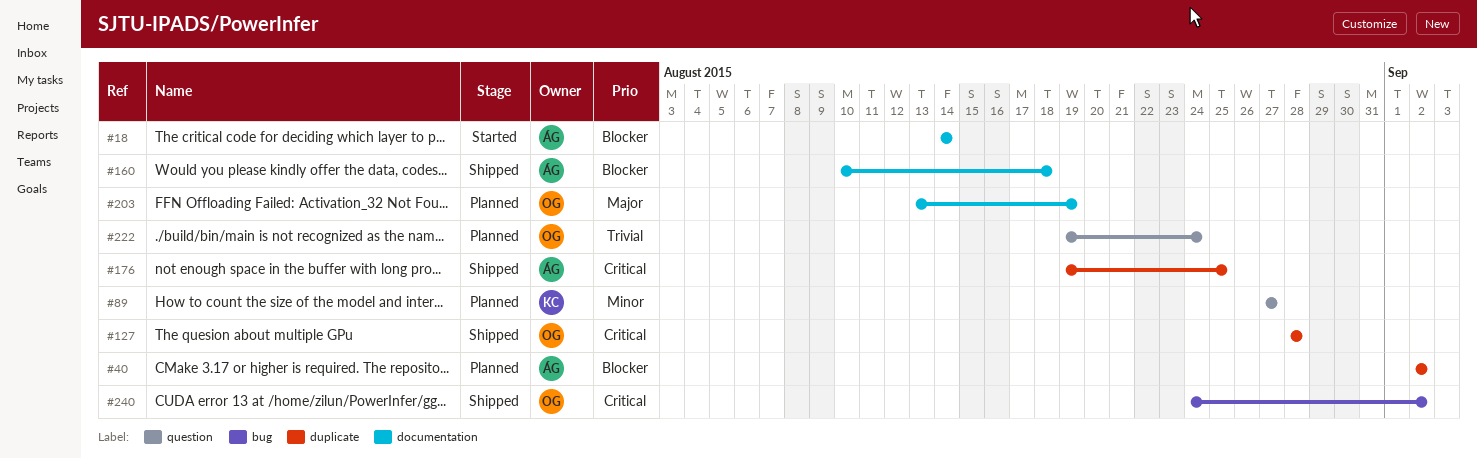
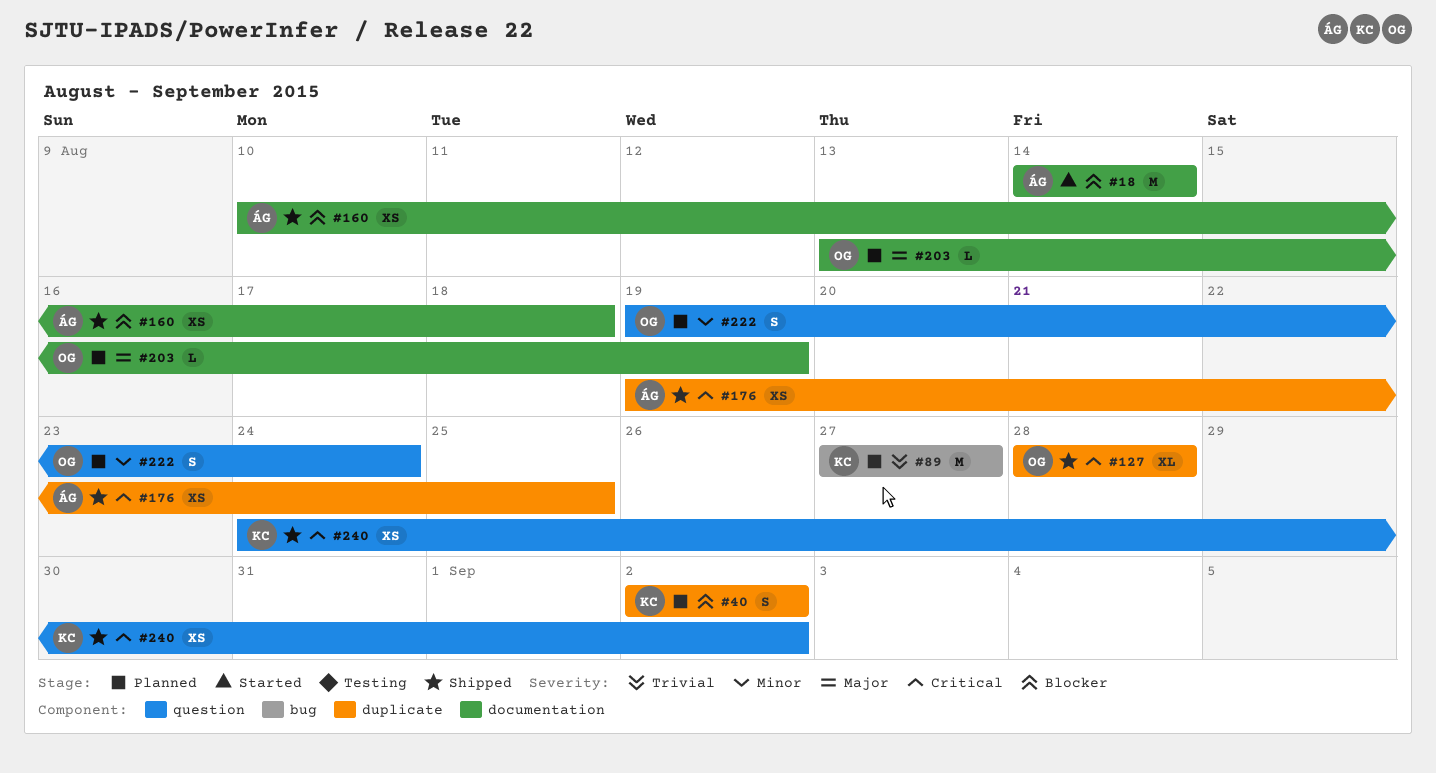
#40, owner: ÁG -> KC
#89, priority: Minor -> Trivial
#89, label: question -> bug
#222, priority: Trivial -> Minor
#240, owner: OG -> KC
#240, label: bug -> question

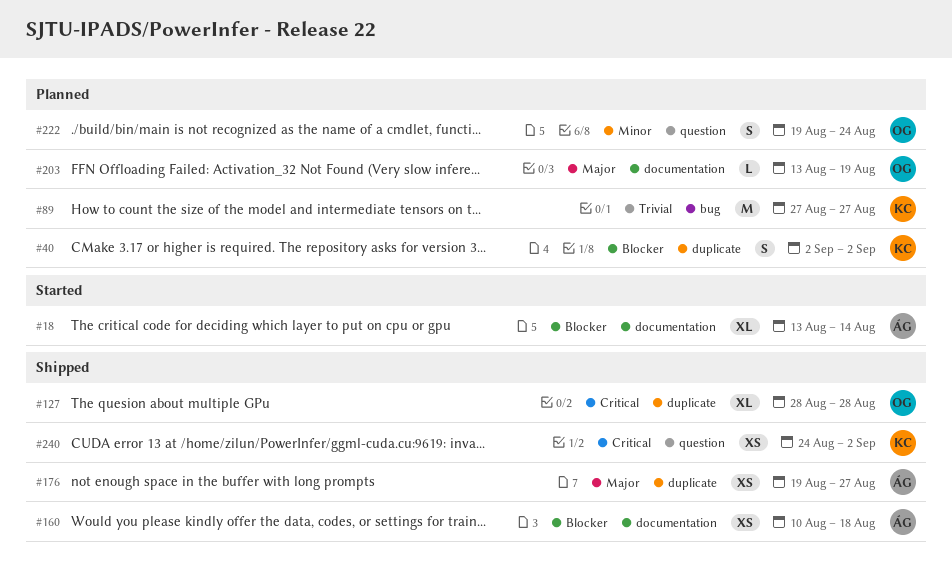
#18, estimate: M -> XL
#18, start: Aug 14 -> Aug 13
#176, priority: Critical -> Major
#176, due: Aug 25 -> Aug 27

